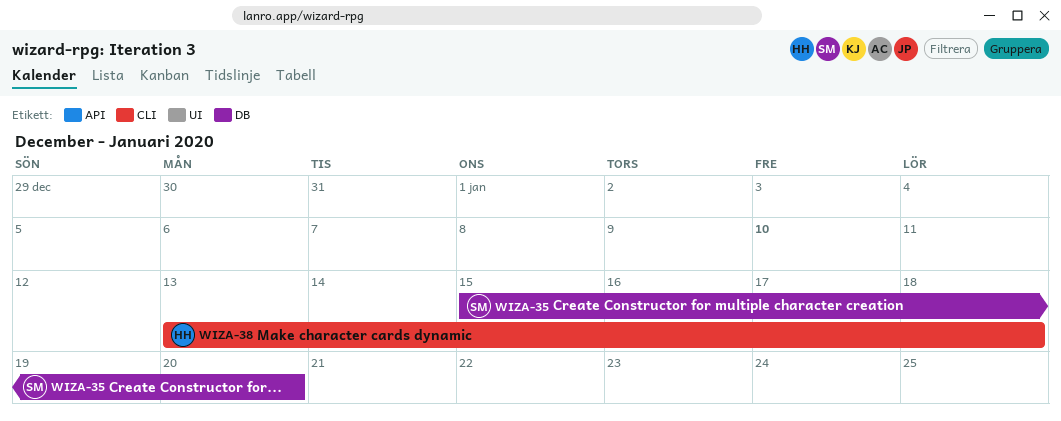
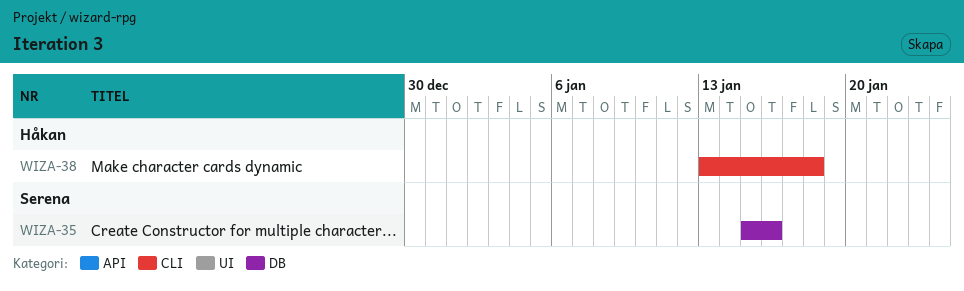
WIZA-35, due: Jan 20 -> Jan 16

